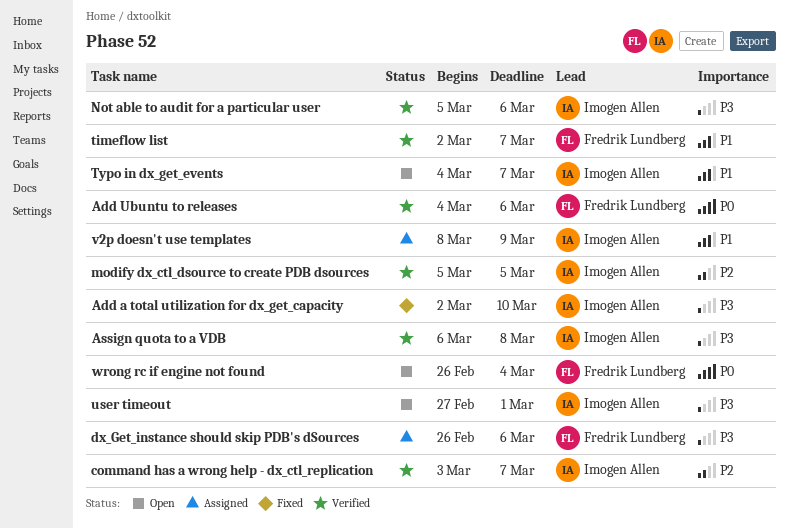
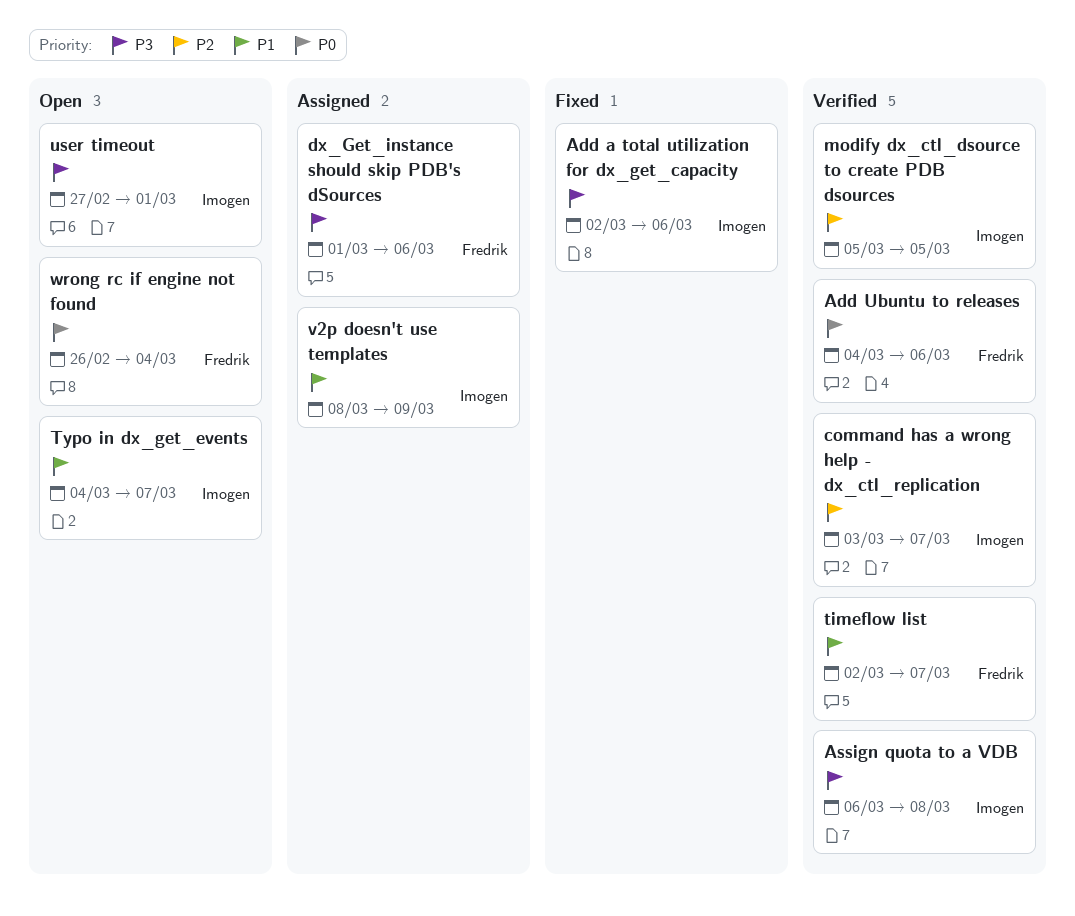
Add a total utilization for dx_get_capacity, due: Mar 10 -> Mar 6
dx_Get_instance should skip PDB's dSources, start: Feb 26 -> Mar 1
Not able to audit for a particular user: present -> none

